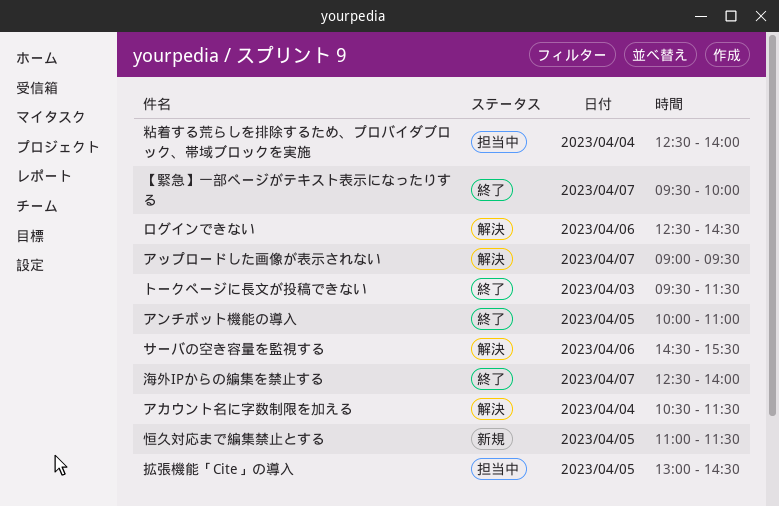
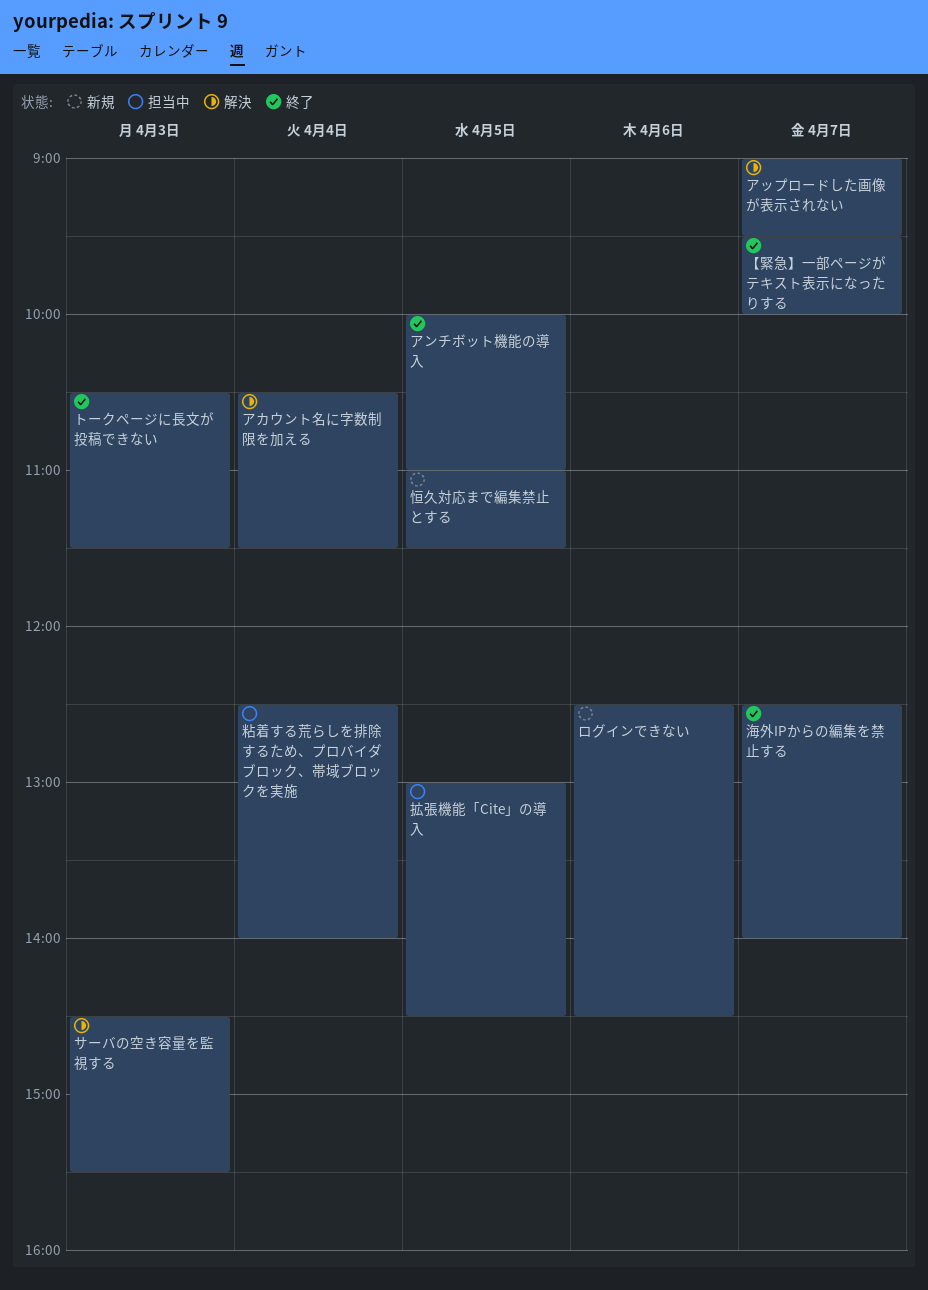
サーバの空き容量を監視する, day: Apr 6 -> Apr 3
トークページに長文が投稿できない, begins: 09:30 -> 10:30
ログインできない, status: 解決 -> 新規

